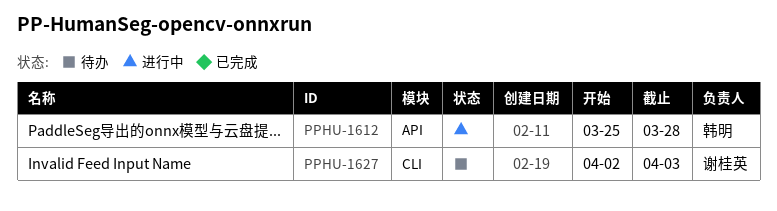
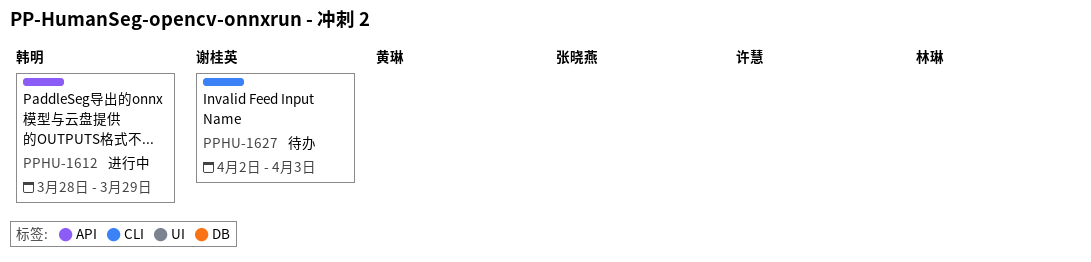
PPHU-1612, start: Mar 25 -> Mar 28
PPHU-1612, due: Mar 28 -> Mar 29

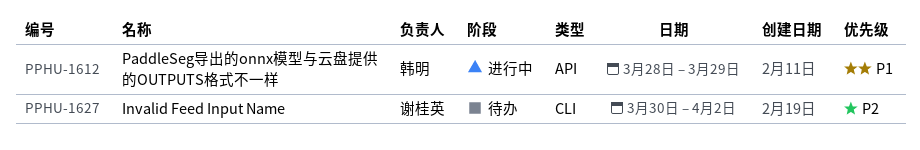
PPHU-1627, start: Apr 2 -> Mar 30
PPHU-1627, due: Apr 3 -> Apr 2

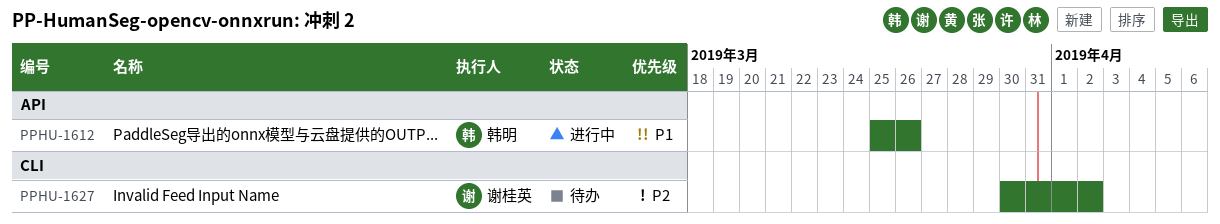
PPHU-1612, start: Mar 28 -> Mar 25
PPHU-1612, due: Mar 29 -> Mar 26

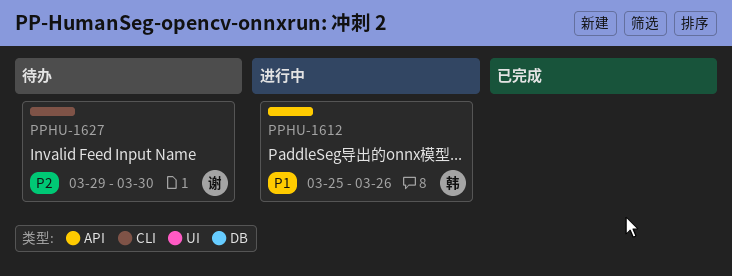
PPHU-1627, start: Mar 30 -> Mar 29
PPHU-1627, due: Apr 2 -> Mar 30

